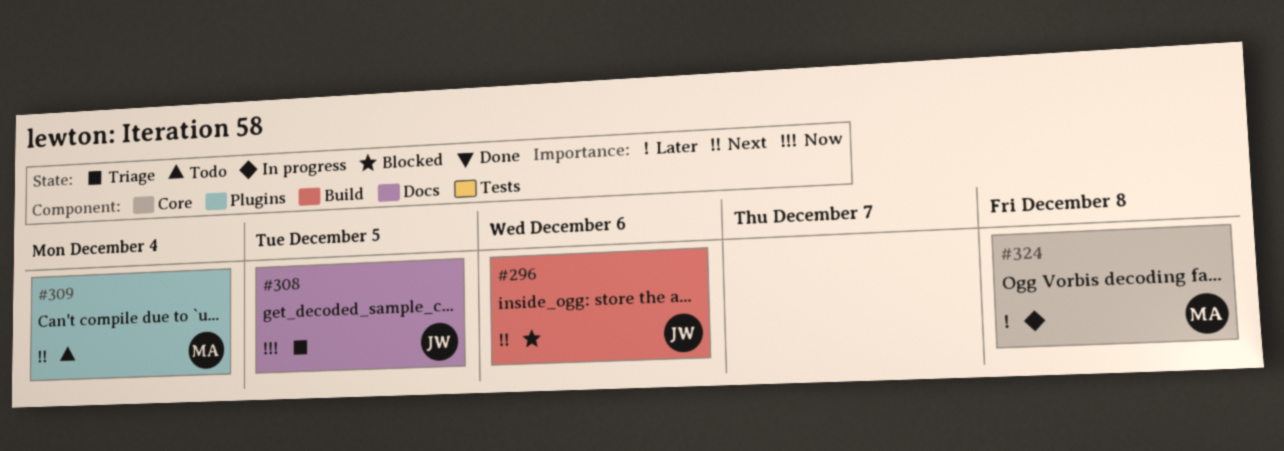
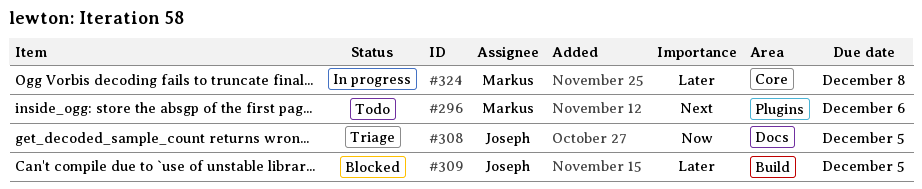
#296, status: Blocked -> Todo
#296, owner: Joseph -> Markus
#296, label: Build -> Plugins
#309, status: Todo -> Blocked
#309, owner: Markus -> Joseph
#309, priority: Next -> Later
#309, label: Plugins -> Build
#309, due: Dec 4 -> Dec 5

